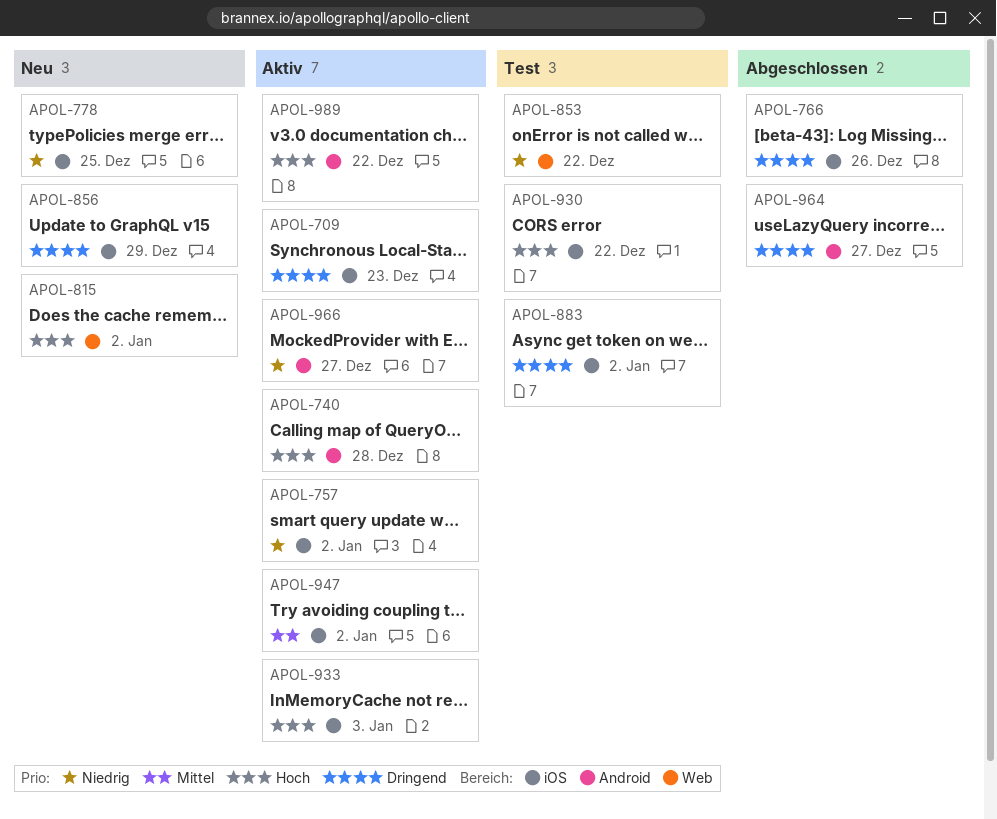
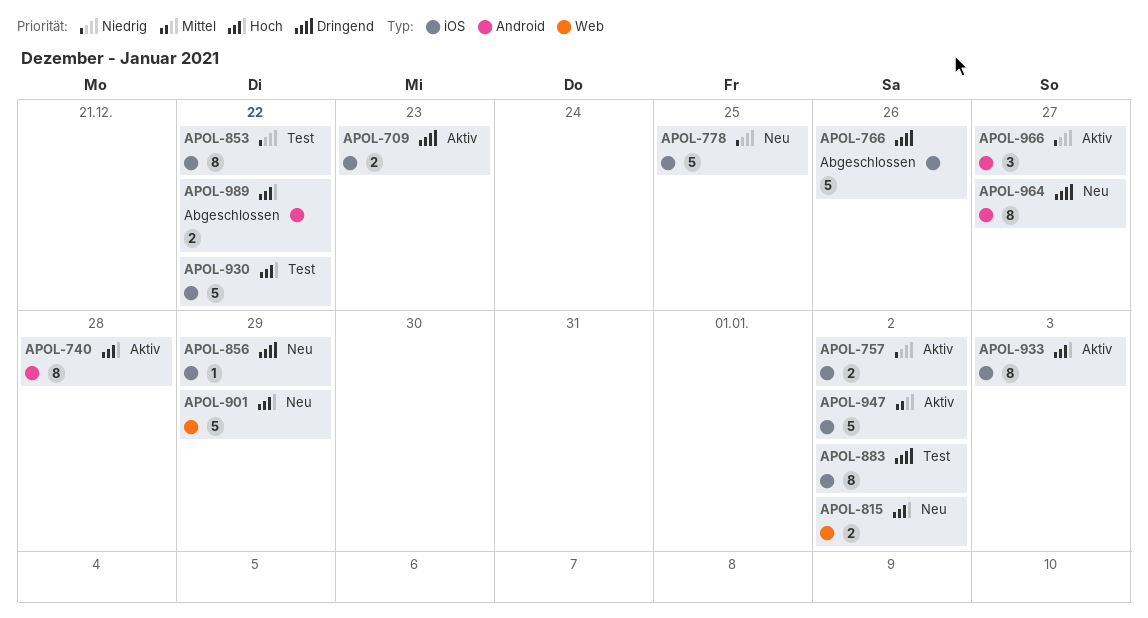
APOL-853, label: Web -> iOS
APOL-901: none -> present
APOL-964, status: Abgeschlossen -> Neu
APOL-989, status: Aktiv -> Abgeschlossen

